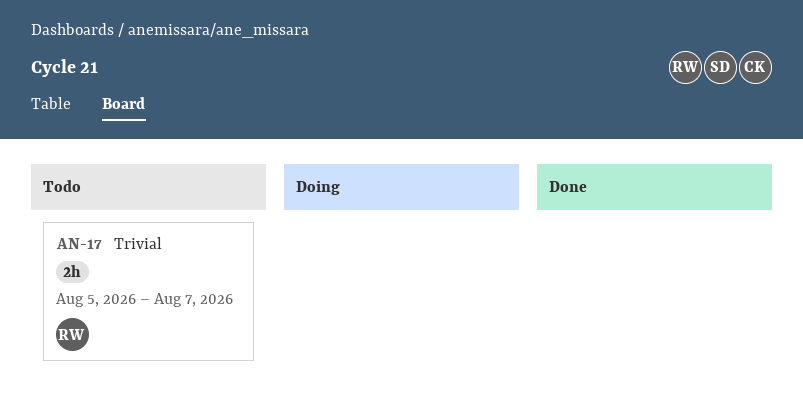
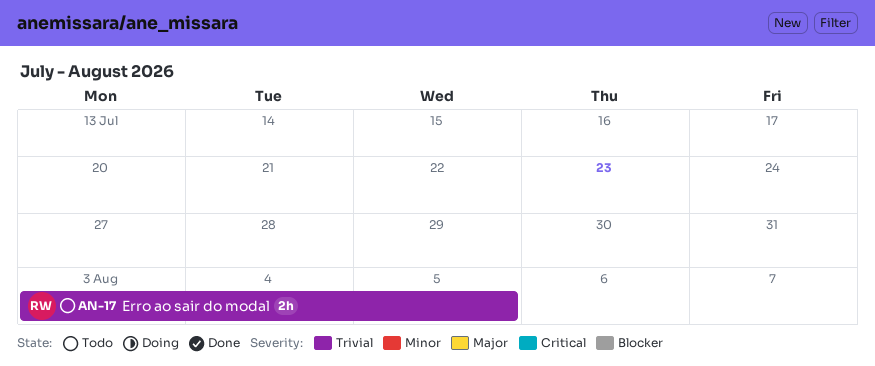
AN-17, start: Aug 5 -> Aug 3
AN-17, due: Aug 7 -> Aug 5

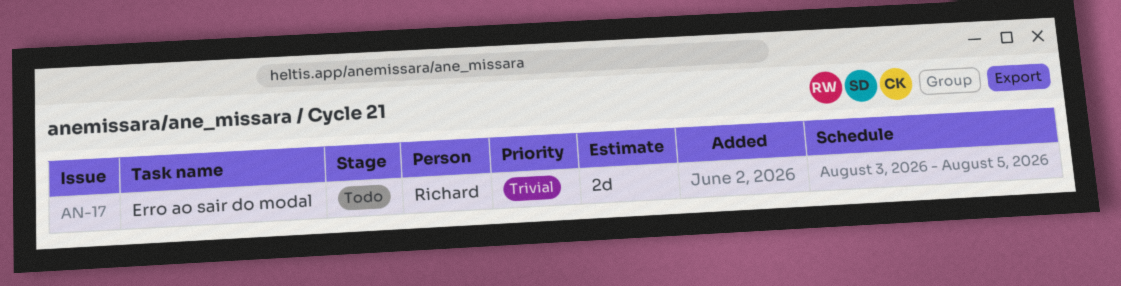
AN-17, estimate: 2h -> 2d

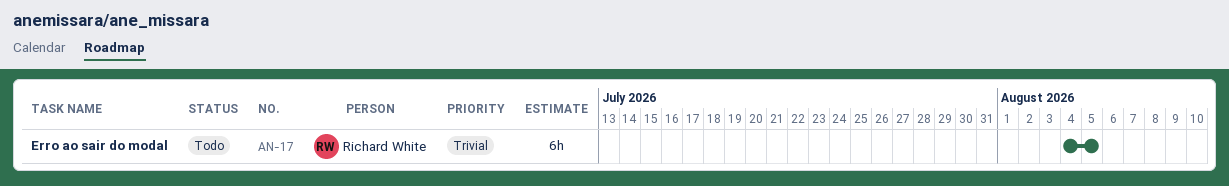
AN-17, estimate: 2d -> 6h
AN-17, start: Aug 3 -> Aug 4

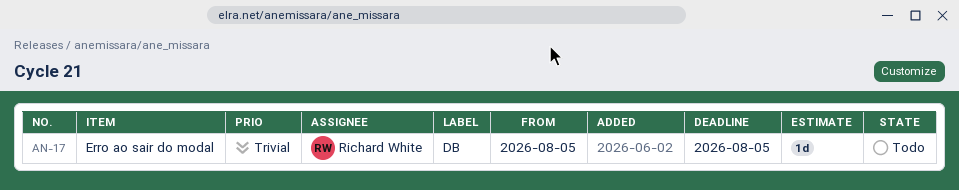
AN-17, estimate: 6h -> 1d
AN-17, start: Aug 4 -> Aug 5

